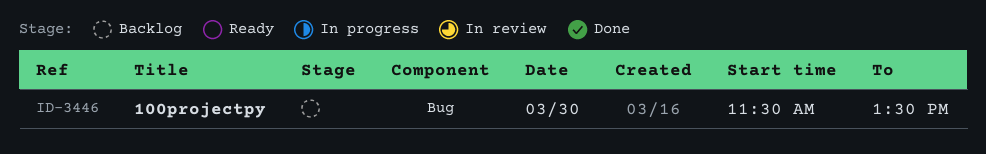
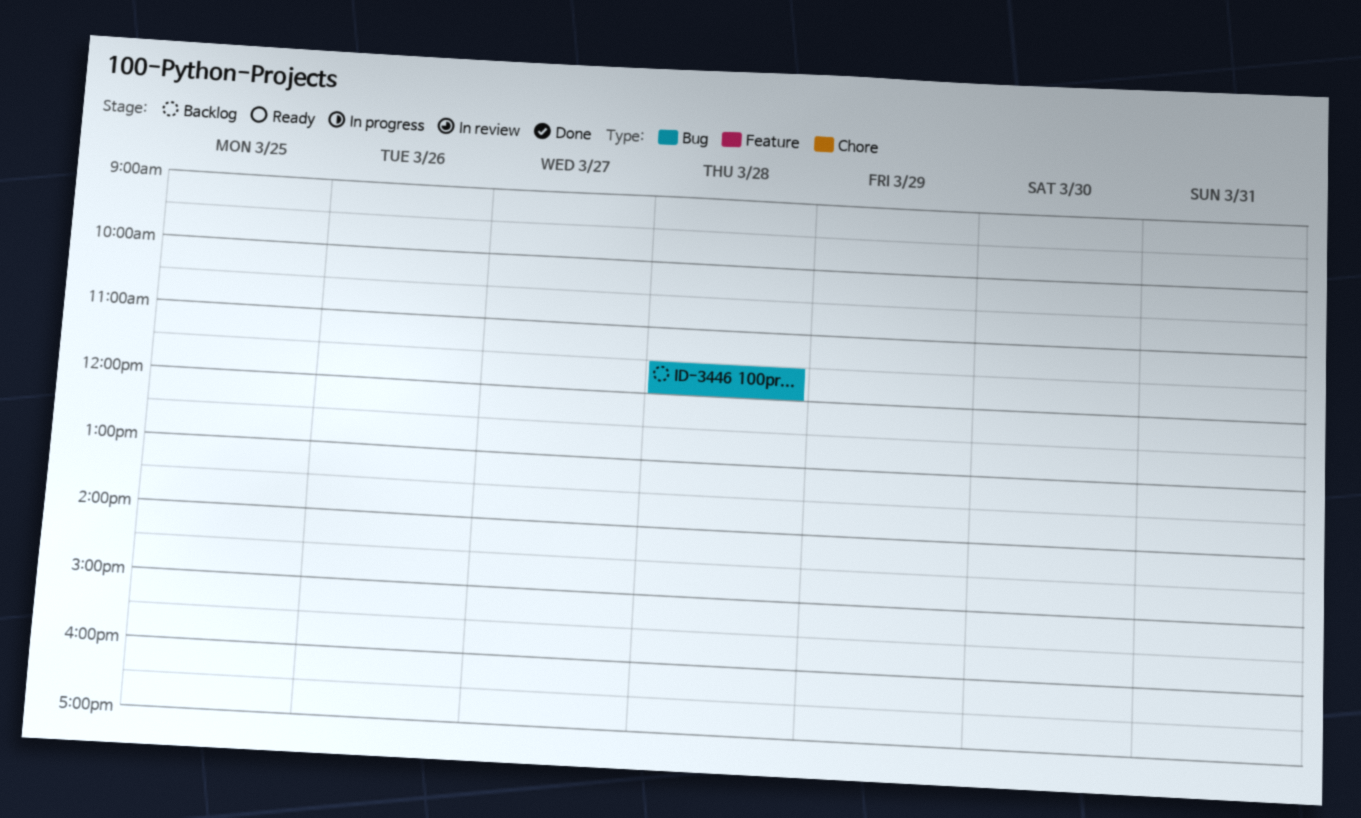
ID-3446, day: Mar 30 -> Mar 28
ID-3446, ends: 13:30 -> 12:00

